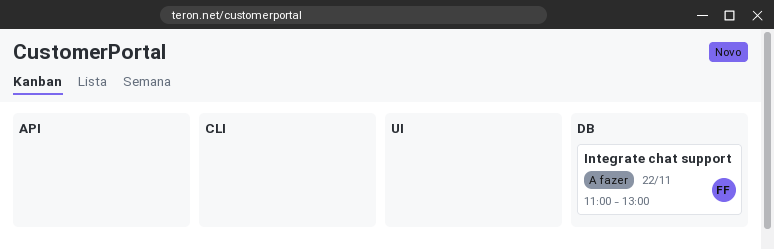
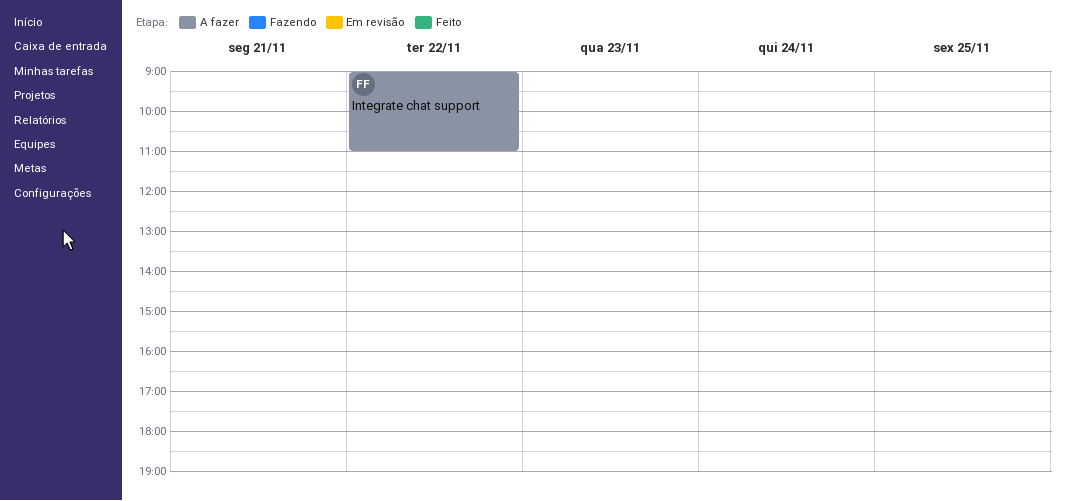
Integrate chat support, begins: 11:00 -> 09:00
Integrate chat support, ends: 13:00 -> 11:00

